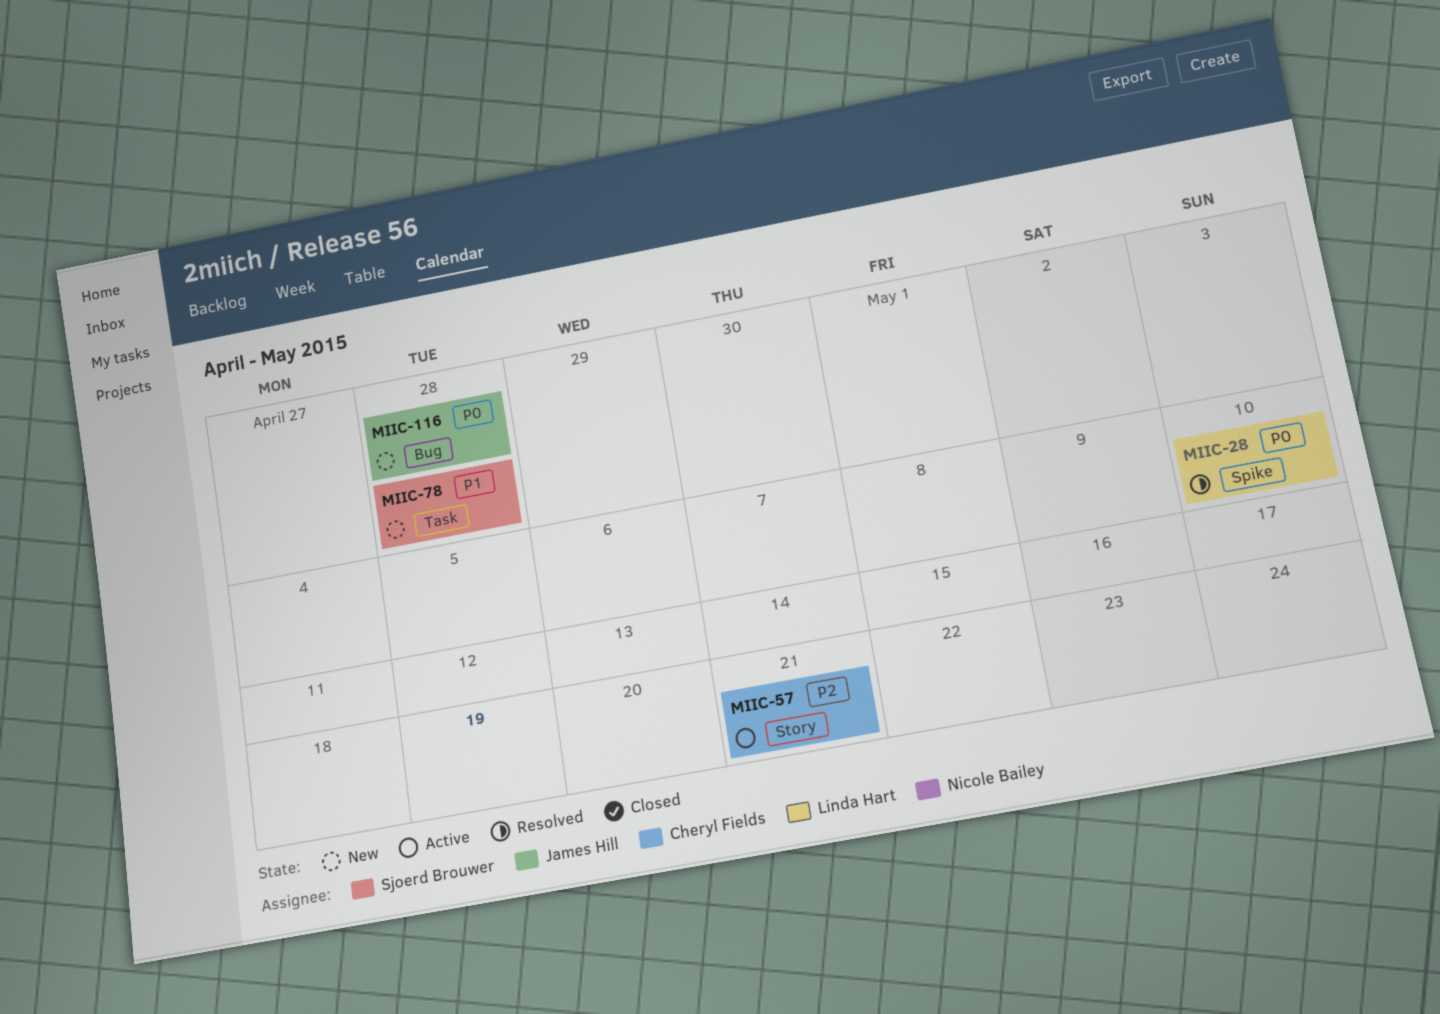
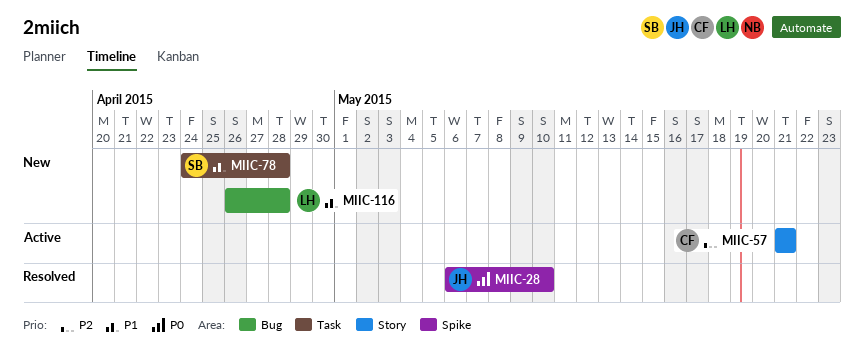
MIIC-28, owner: Linda Hart -> James Hill
MIIC-116, owner: James Hill -> Linda Hart
MIIC-116, priority: P0 -> P1

